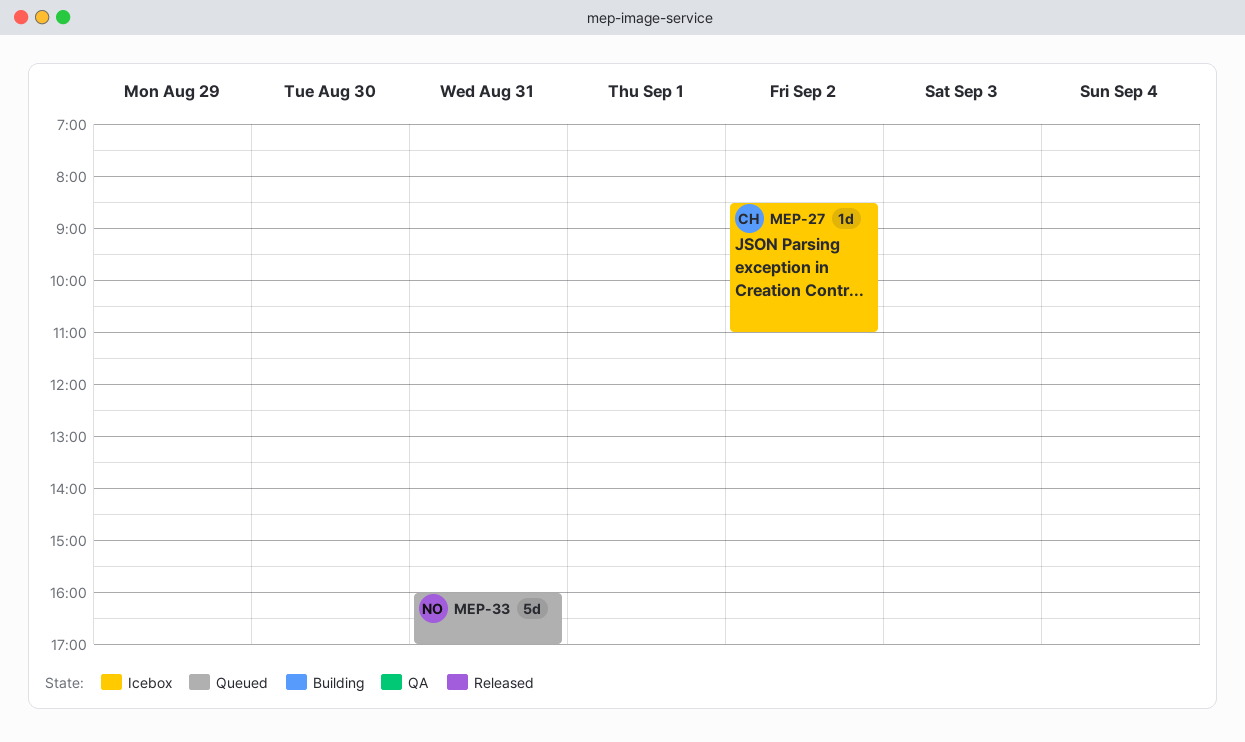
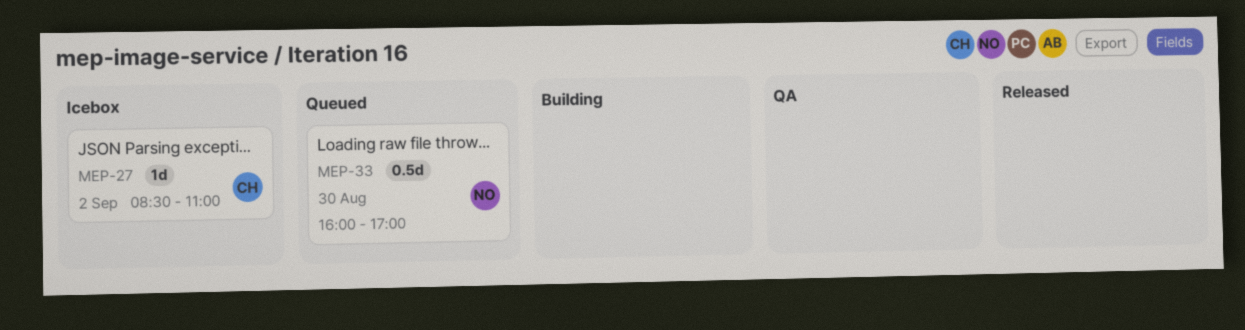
MEP-33, estimate: 5d -> 0.5d
MEP-33, day: Aug 31 -> Aug 30

